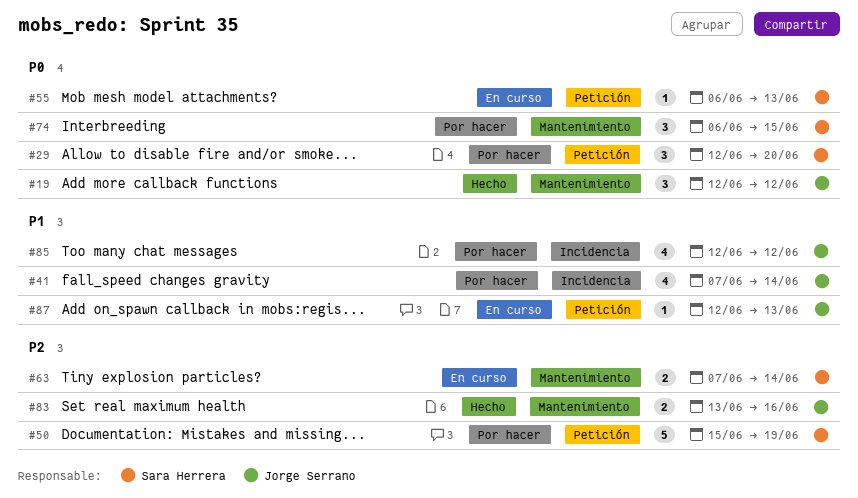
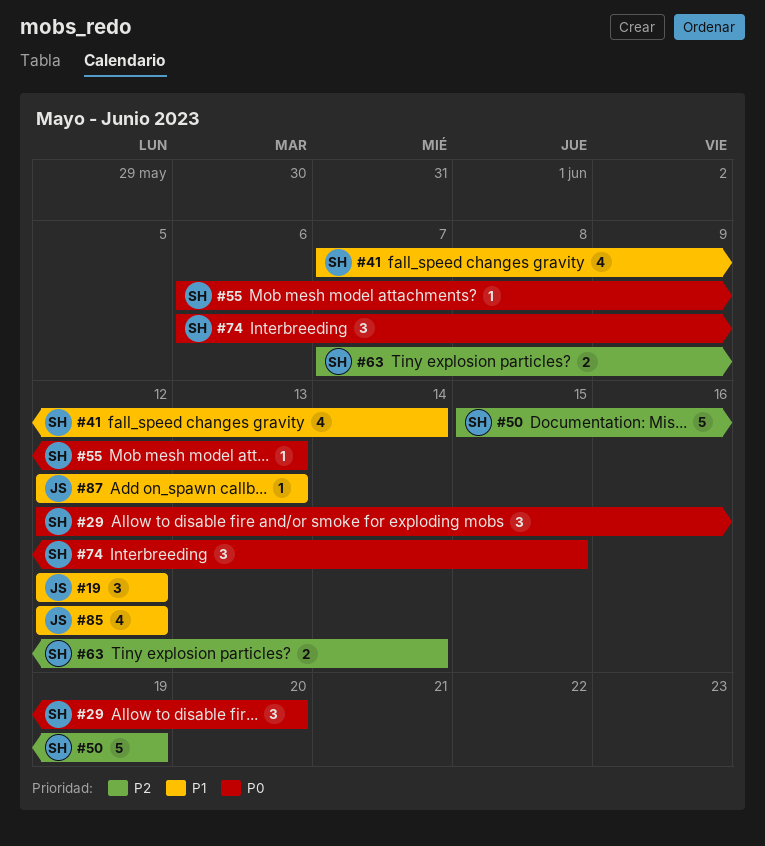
#19, priority: P0 -> P1
#41, owner: Jorge Serrano -> Sara Herrera
#83: present -> none

